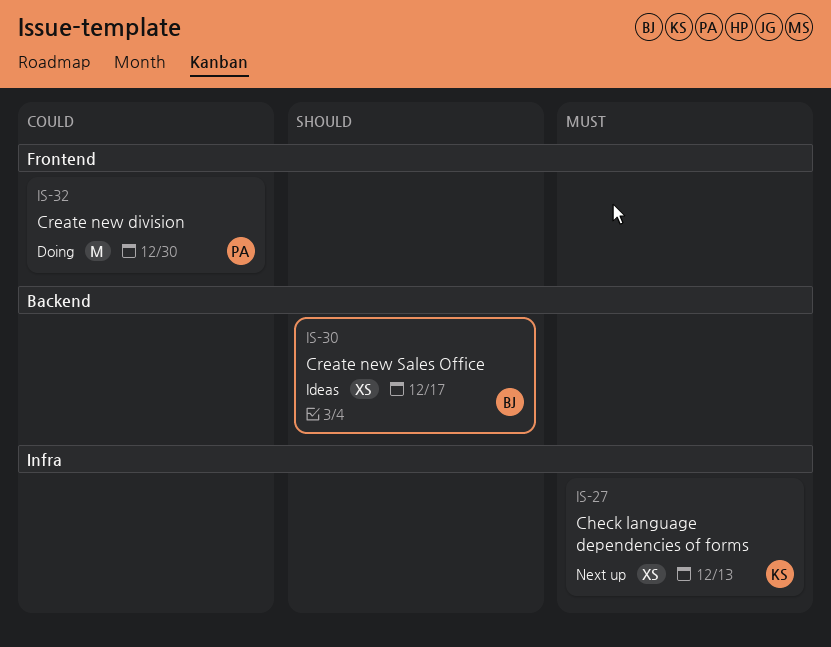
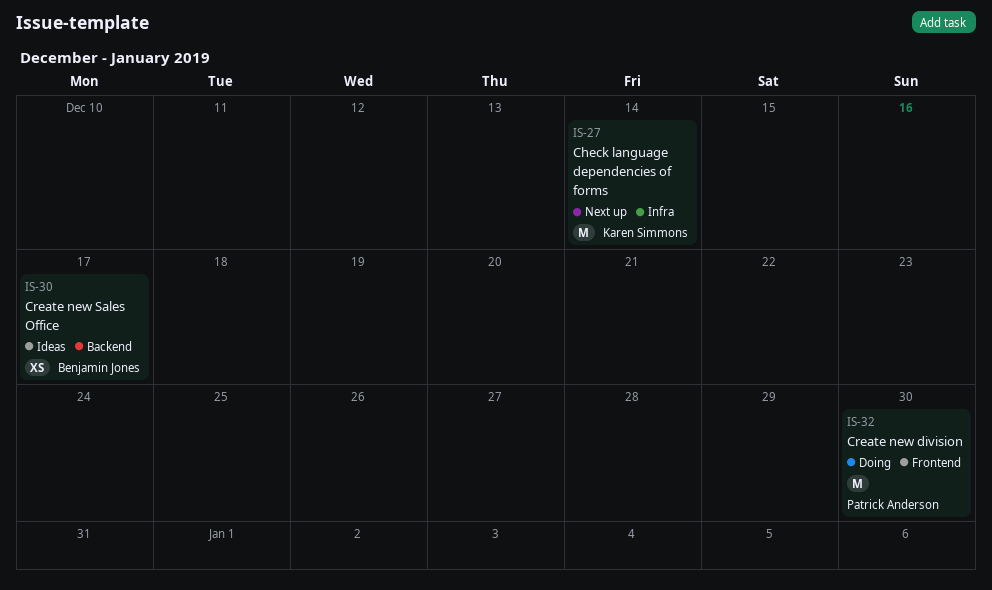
IS-27, estimate: XS -> M
IS-27, due: Dec 13 -> Dec 14

